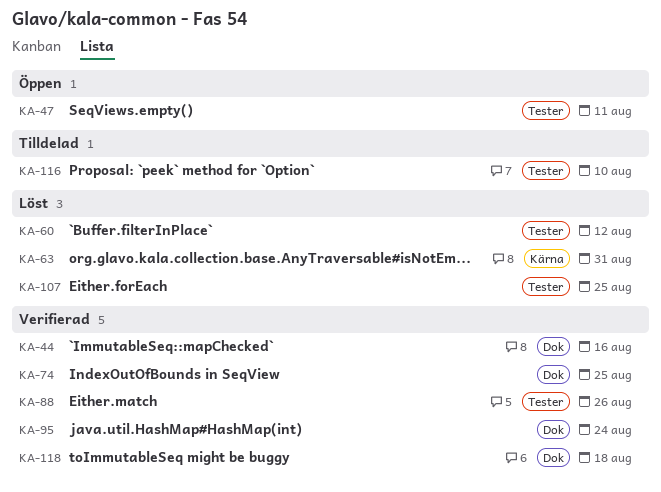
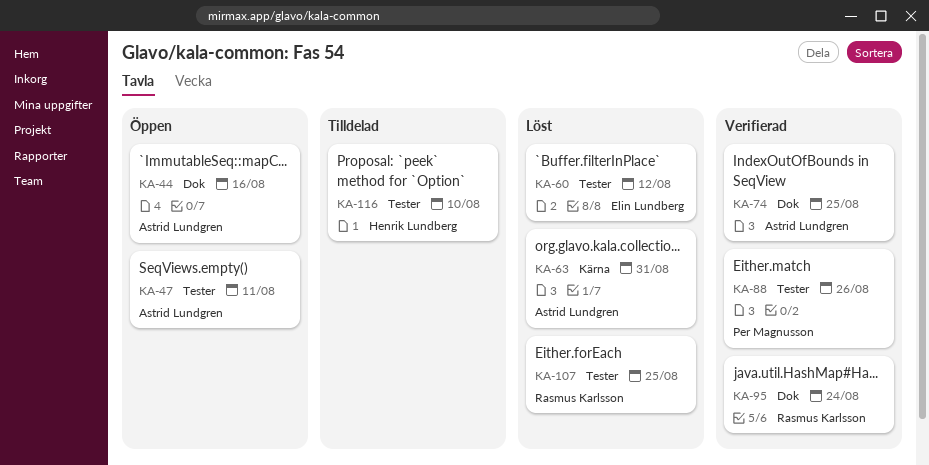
KA-44, status: Verifierad -> Öppen
KA-118: present -> none

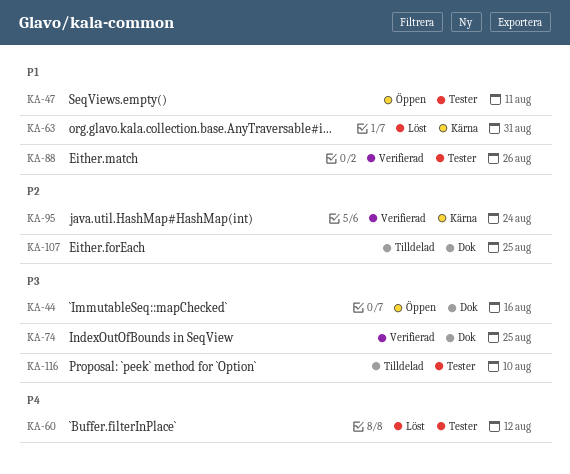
KA-95, label: Dok -> Kärna
KA-107, status: Löst -> Tilldelad
KA-107, label: Tester -> Dok

